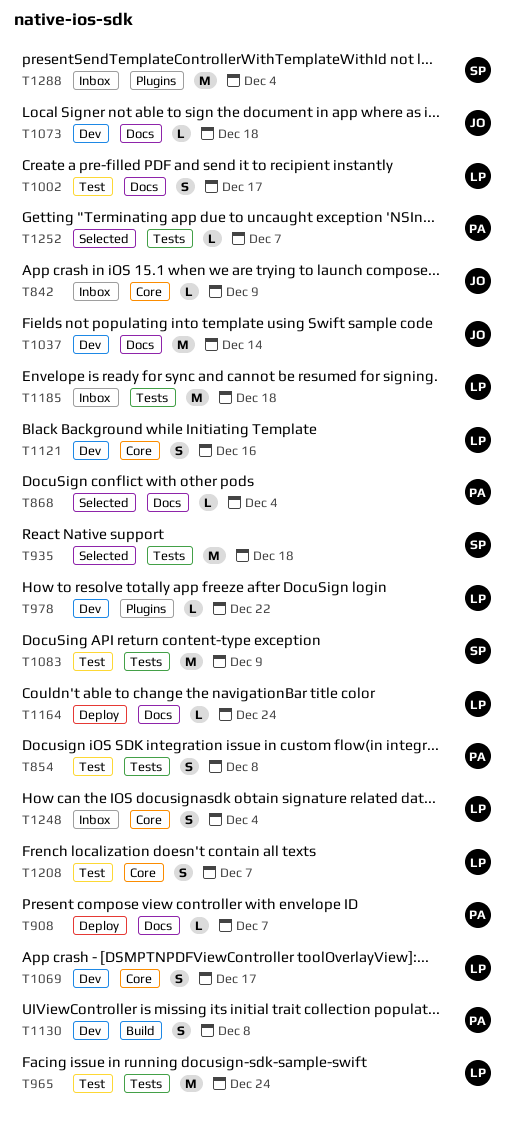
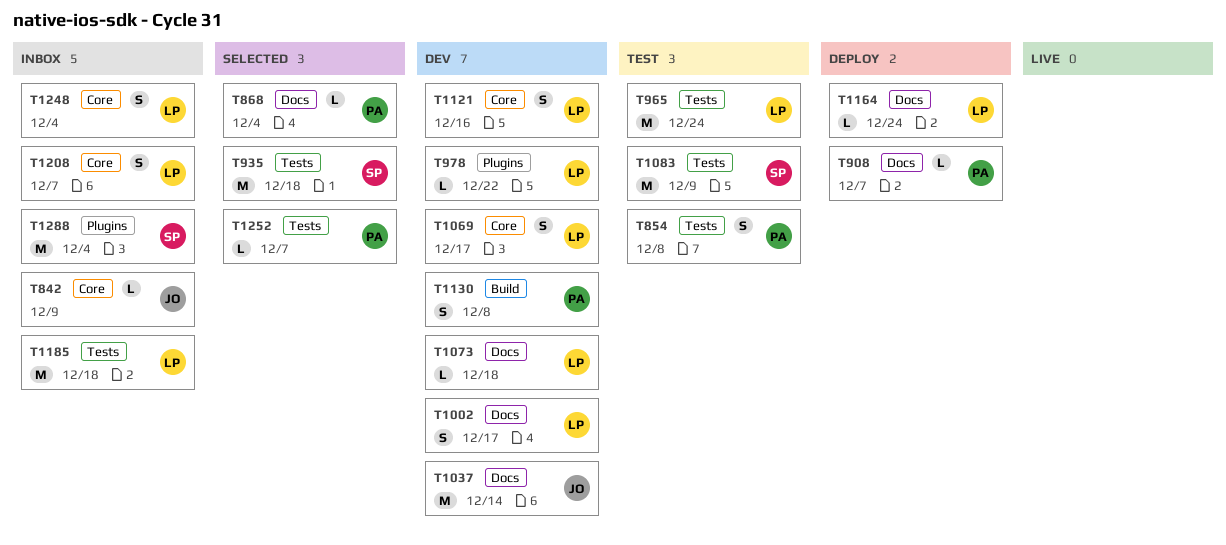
T1002, status: Test -> Dev
T1073, owner: JO -> LP
T1208, status: Test -> Inbox

